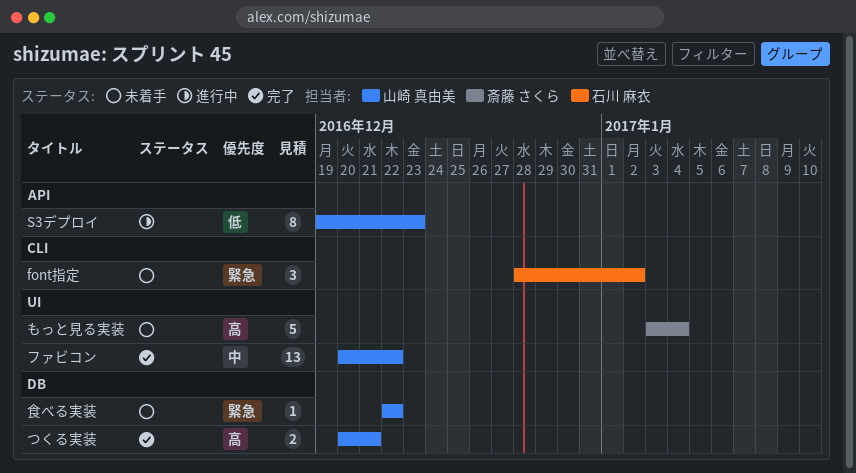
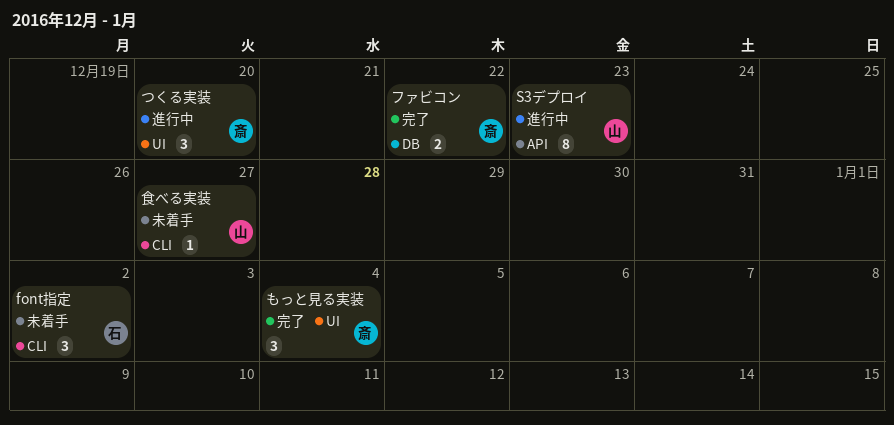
つくる実装, status: 完了 -> 進行中
つくる実装, owner: 山崎 真由美 -> 斎藤 さくら
つくる実装, label: DB -> UI
つくる実装, estimate: 2 -> 3
つくる実装, due: Dec 21 -> Dec 20
もっと見る実装, status: 未着手 -> 完了
もっと見る実装, estimate: 5 -> 3
ファビコン, owner: 山崎 真由美 -> 斎藤 さくら
ファビコン, label: UI -> DB
ファビコン, estimate: 13 -> 2
食べる実装, label: DB -> CLI
食べる実装, due: Dec 22 -> Dec 27

